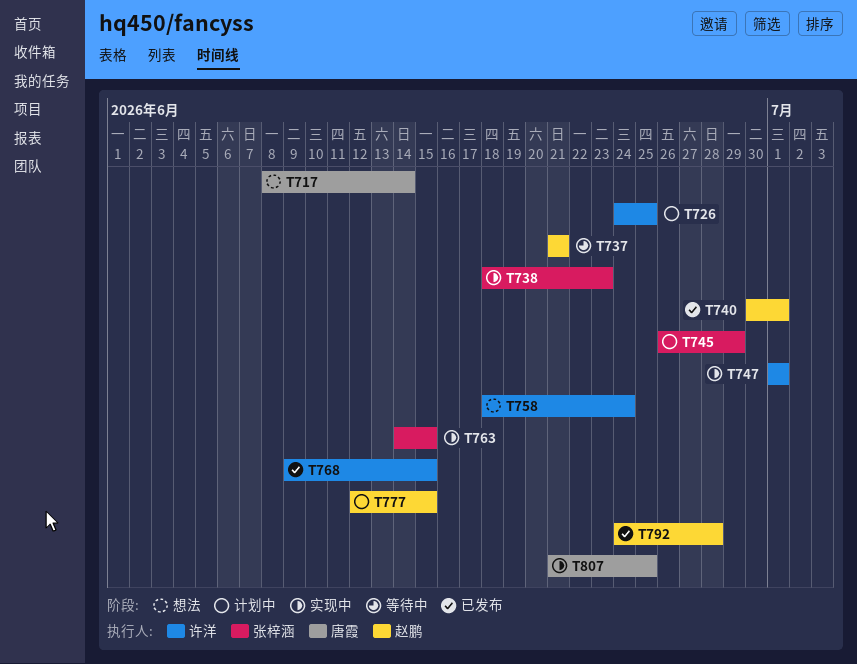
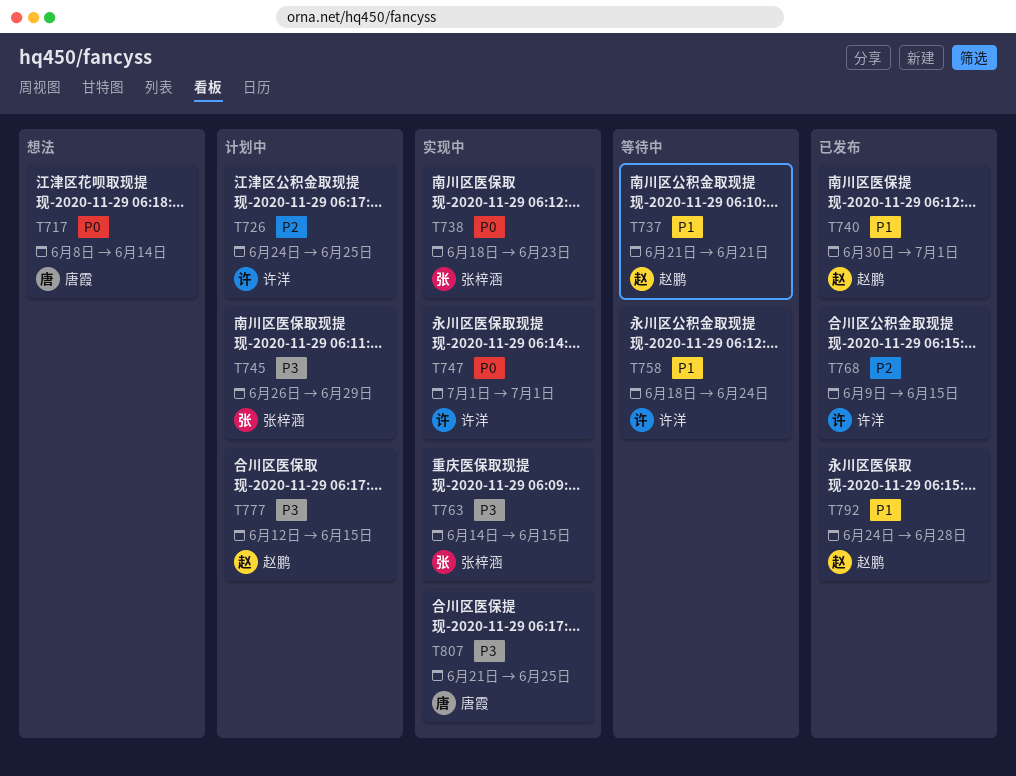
T758, status: 想法 -> 等待中

